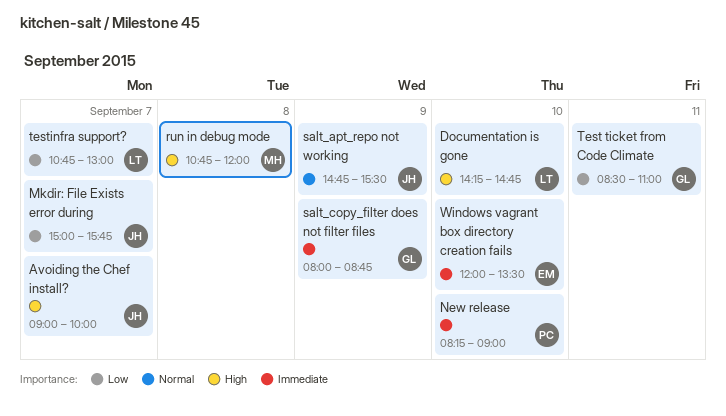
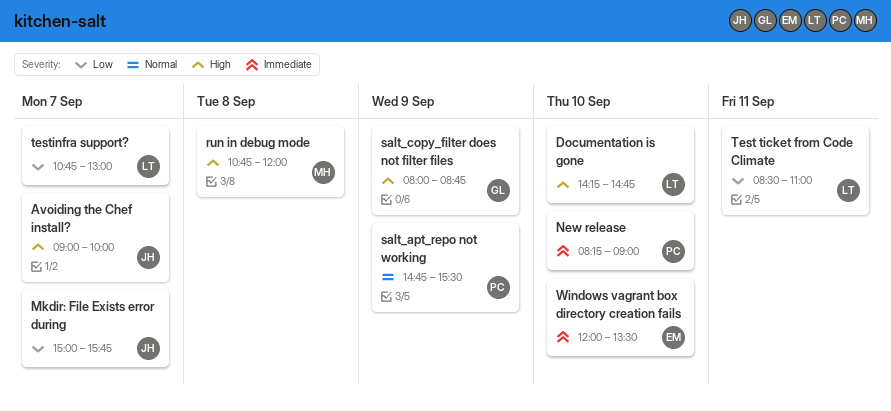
salt_apt_repo not working, owner: JH -> PC
salt_copy_filter does not filter files, priority: Immediate -> High
Test ticket from Code Climate, owner: GL -> LT

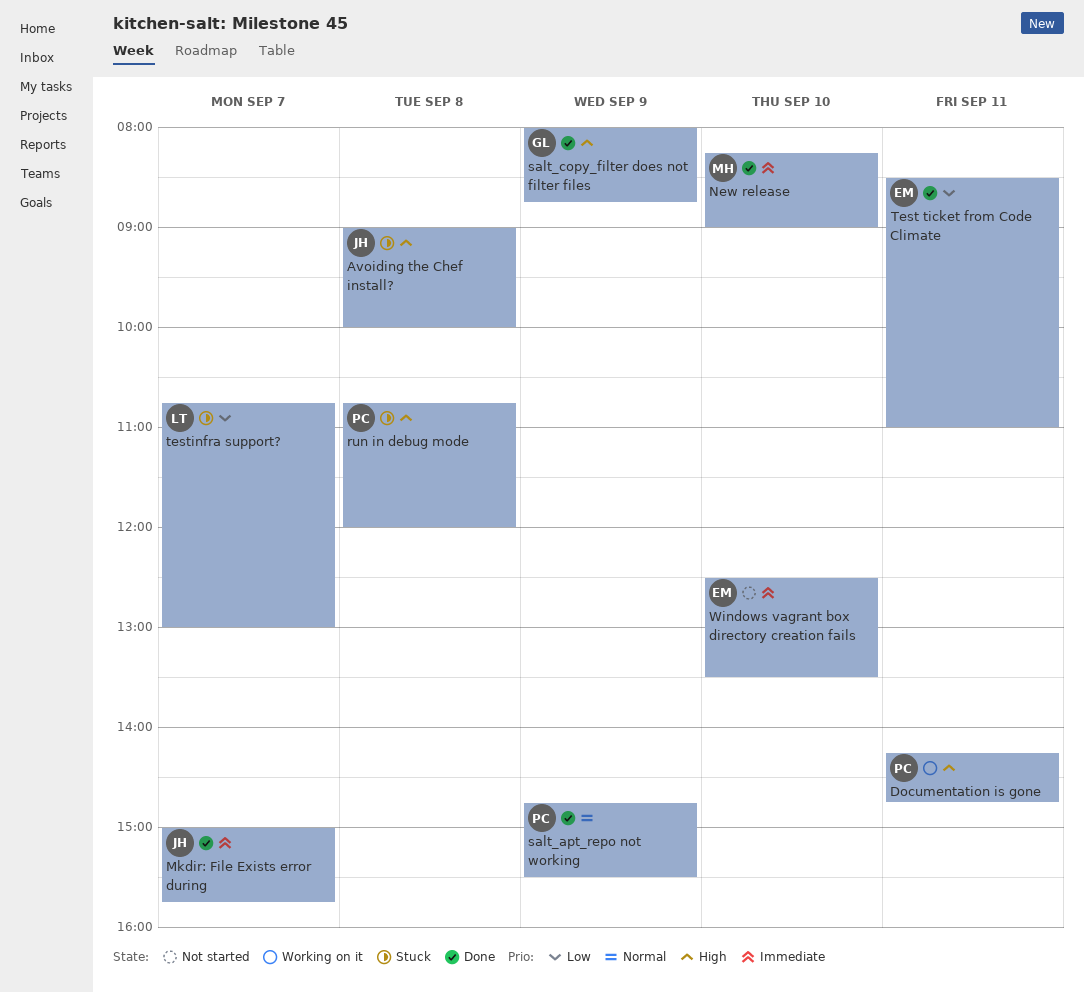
Avoiding the Chef install?, day: Sep 7 -> Sep 8
Documentation is gone, owner: LT -> PC
Documentation is gone, day: Sep 10 -> Sep 11
Mkdir: File Exists error during, priority: Low -> Immediate
New release, owner: PC -> MH
run in debug mode, owner: MH -> PC
Test ticket from Code Climate, owner: LT -> EM
Windows vagrant box directory creation fails, begins: 12:00 -> 12:30

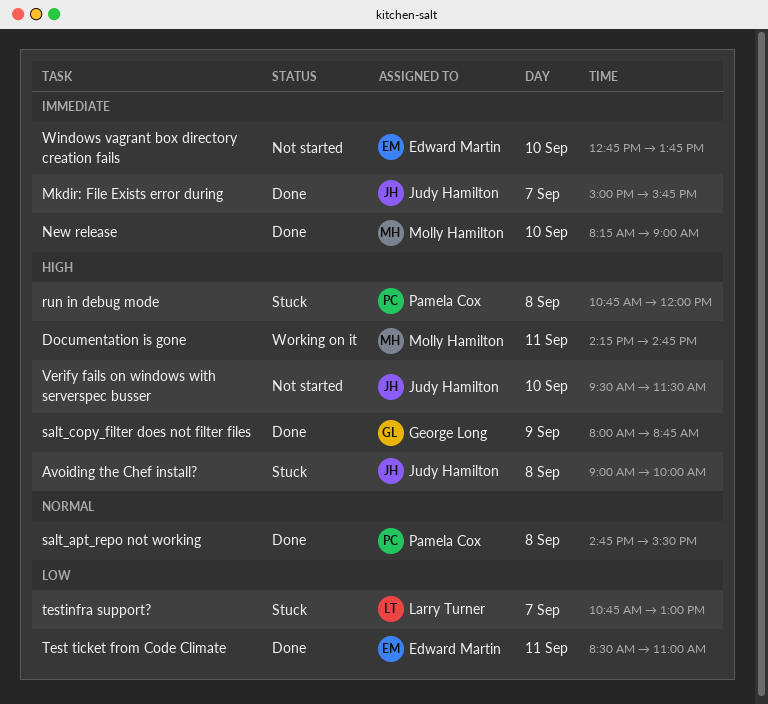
Documentation is gone, owner: Pamela Cox -> Molly Hamilton
salt_apt_repo not working, day: Sep 9 -> Sep 8
Verify fails on windows with serverspec busser: none -> present
Windows vagrant box directory creation fails, begins: 12:30 -> 12:45
Windows vagrant box directory creation fails, ends: 13:30 -> 13:45

